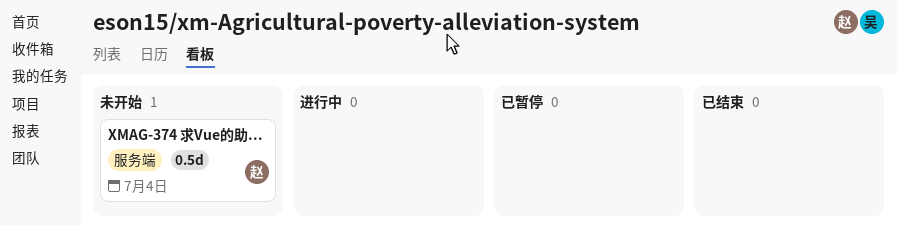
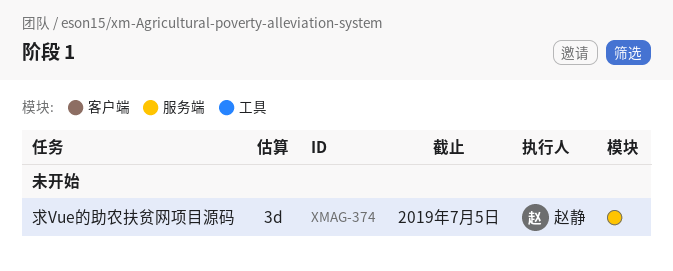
XMAG-374, estimate: 0.5d -> 3d
XMAG-374, due: Jul 4 -> Jul 5

